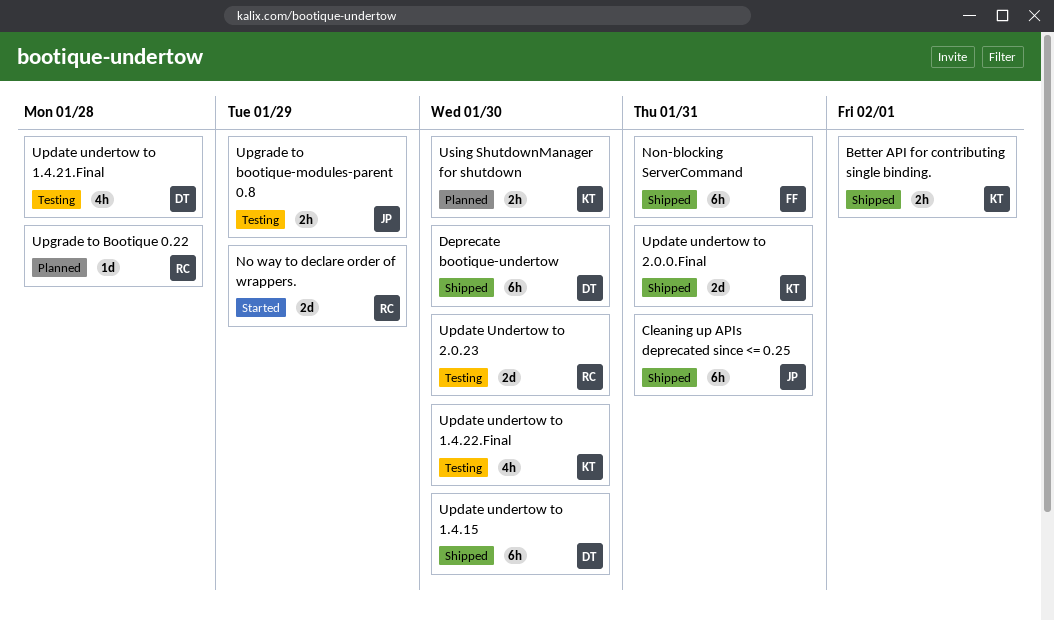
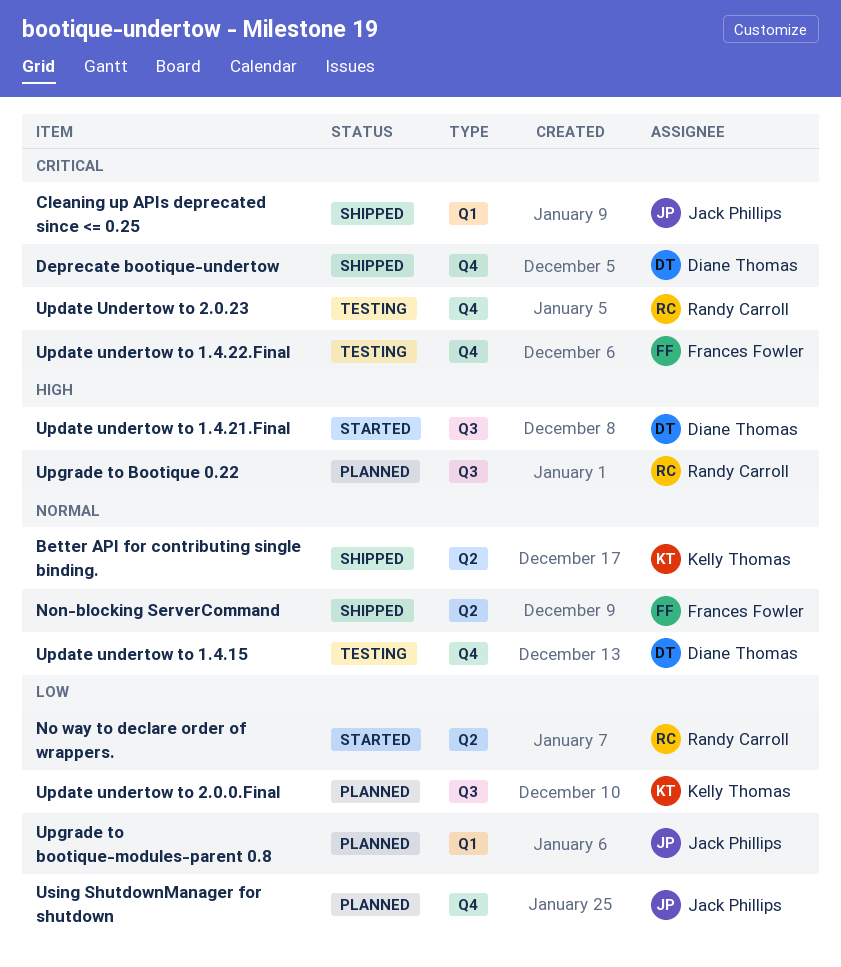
Update undertow to 1.4.15, status: Shipped -> Testing
Update undertow to 1.4.21.Final, status: Testing -> Started
Update undertow to 1.4.22.Final, owner: Kelly Thomas -> Frances Fowler
Update undertow to 2.0.0.Final, status: Shipped -> Planned
Upgrade to bootique-modules-parent 0.8, status: Testing -> Planned
Using ShutdownManager for shutdown, owner: Kelly Thomas -> Jack Phillips

